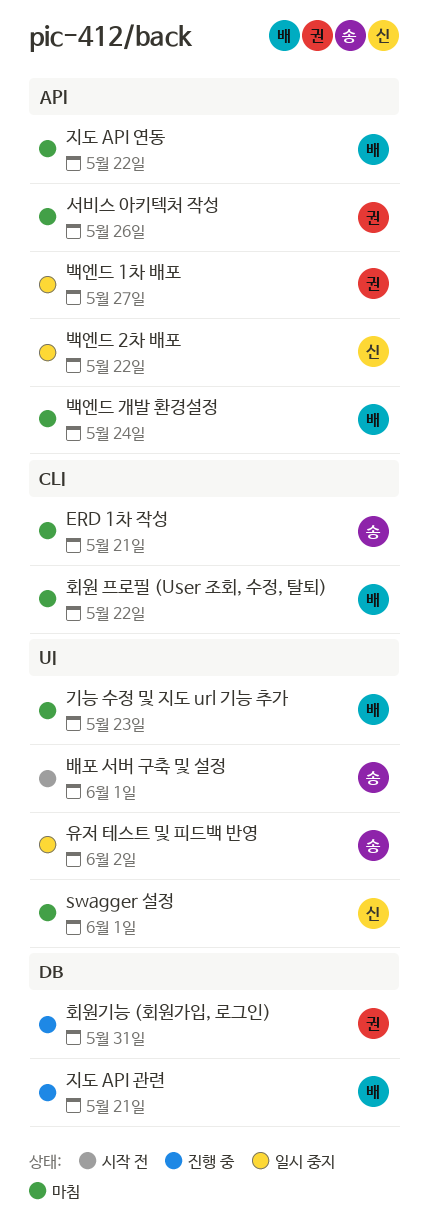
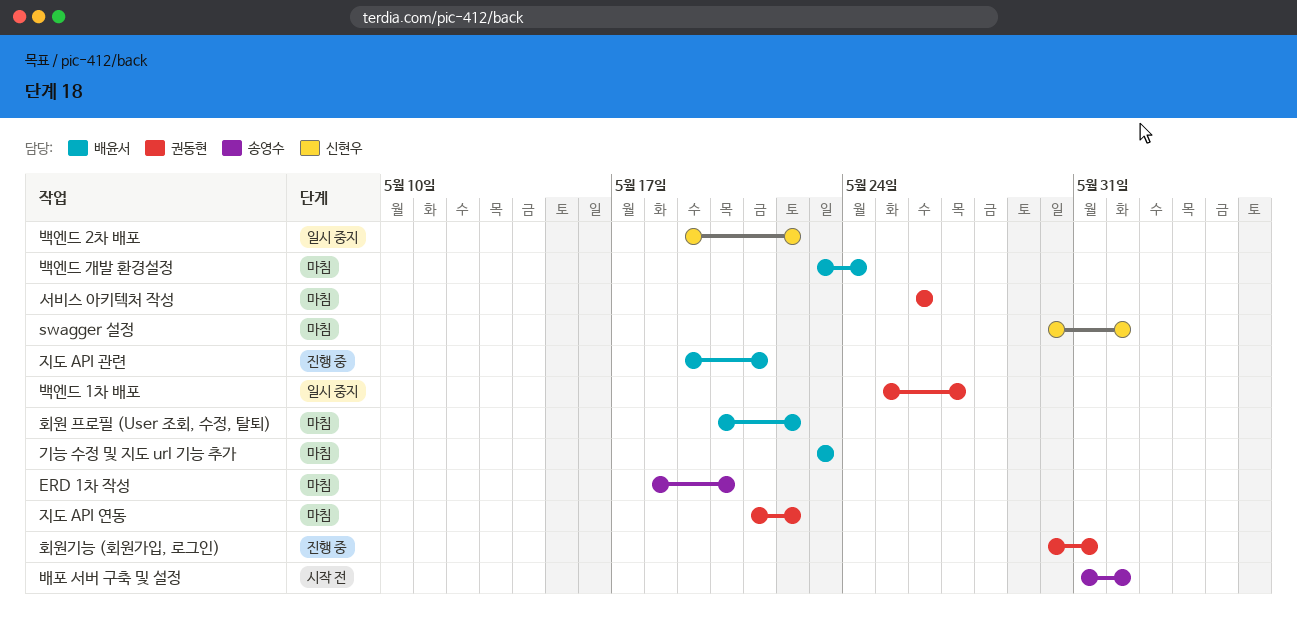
ERD 1차 작성, due: May 21 -> May 20
유저 테스트 및 피드백 반영: present -> none
지도 API 연동, owner: 배윤서 -> 권동현

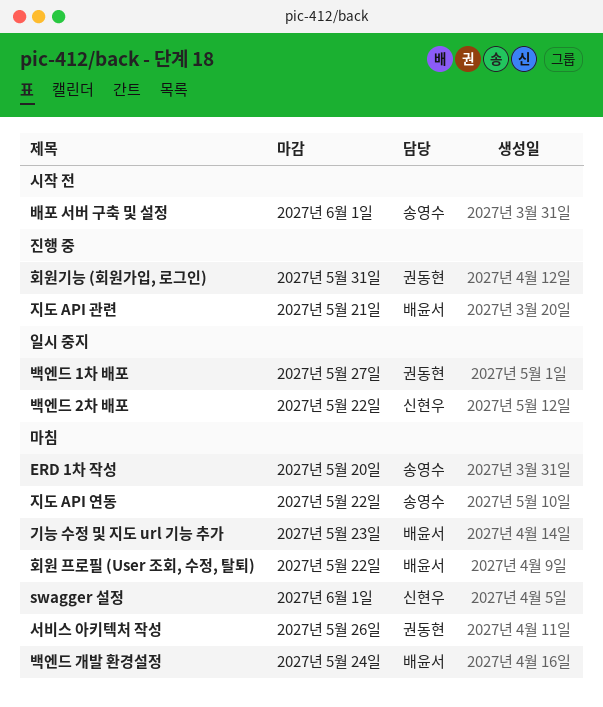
지도 API 연동, owner: 권동현 -> 송영수

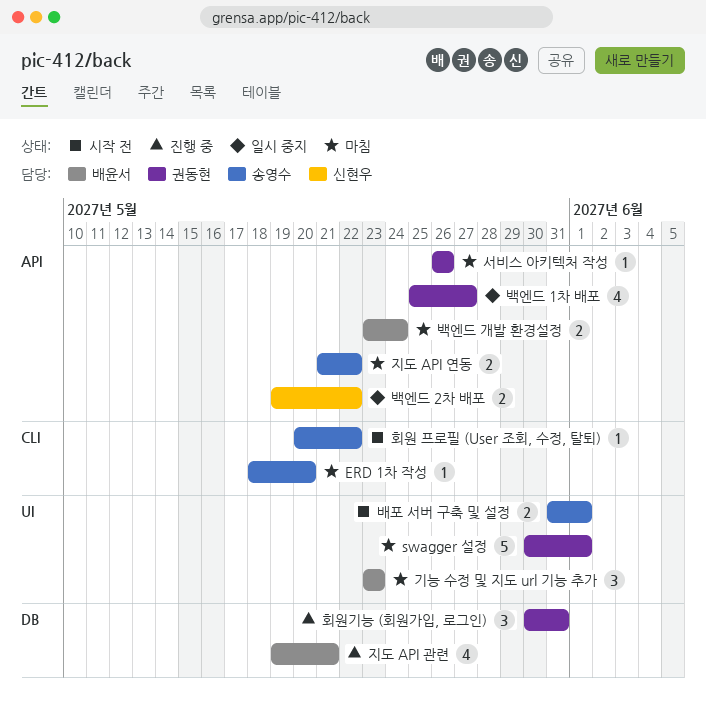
swagger 설정, owner: 신현우 -> 권동현
회원 프로필 (User 조회, 수정, 탈퇴), status: 마침 -> 시작 전
회원 프로필 (User 조회, 수정, 탈퇴), owner: 배윤서 -> 송영수

